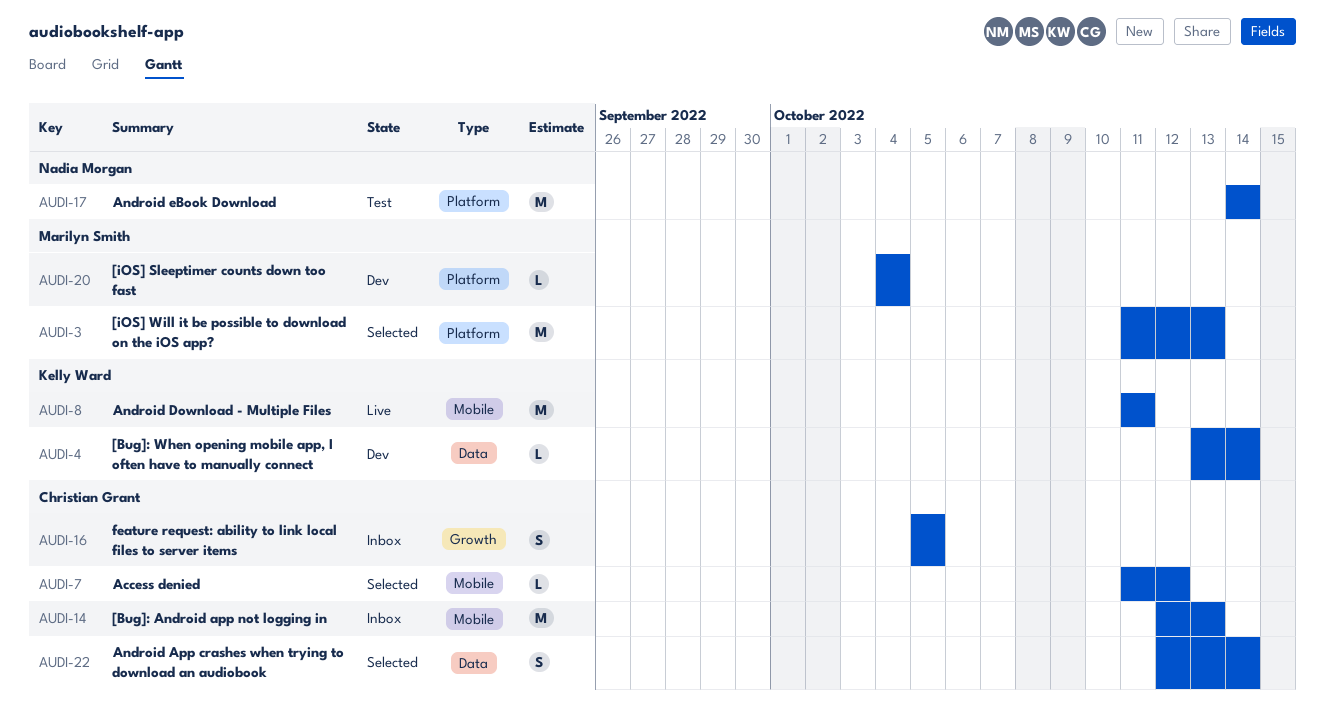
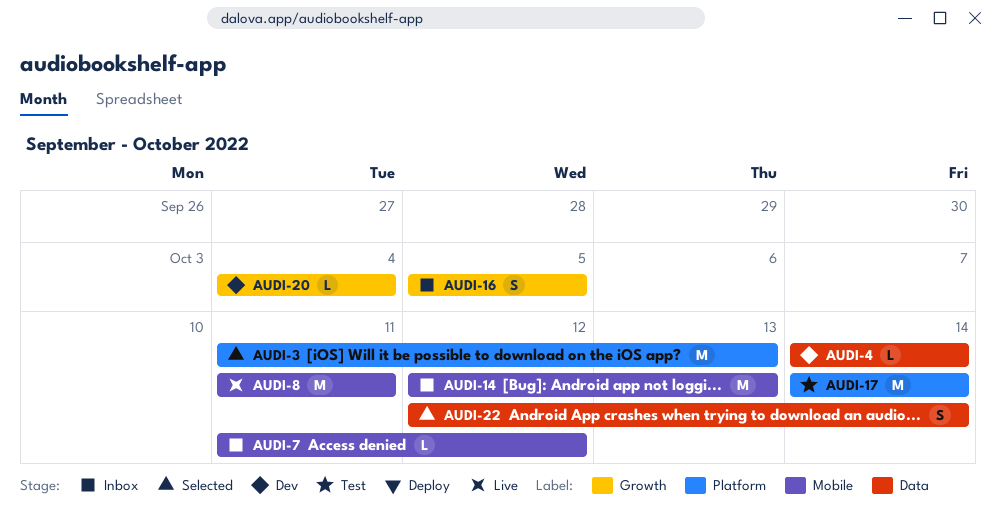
AUDI-4, start: Oct 13 -> Oct 14
AUDI-7, status: Selected -> Inbox
AUDI-20, label: Platform -> Growth

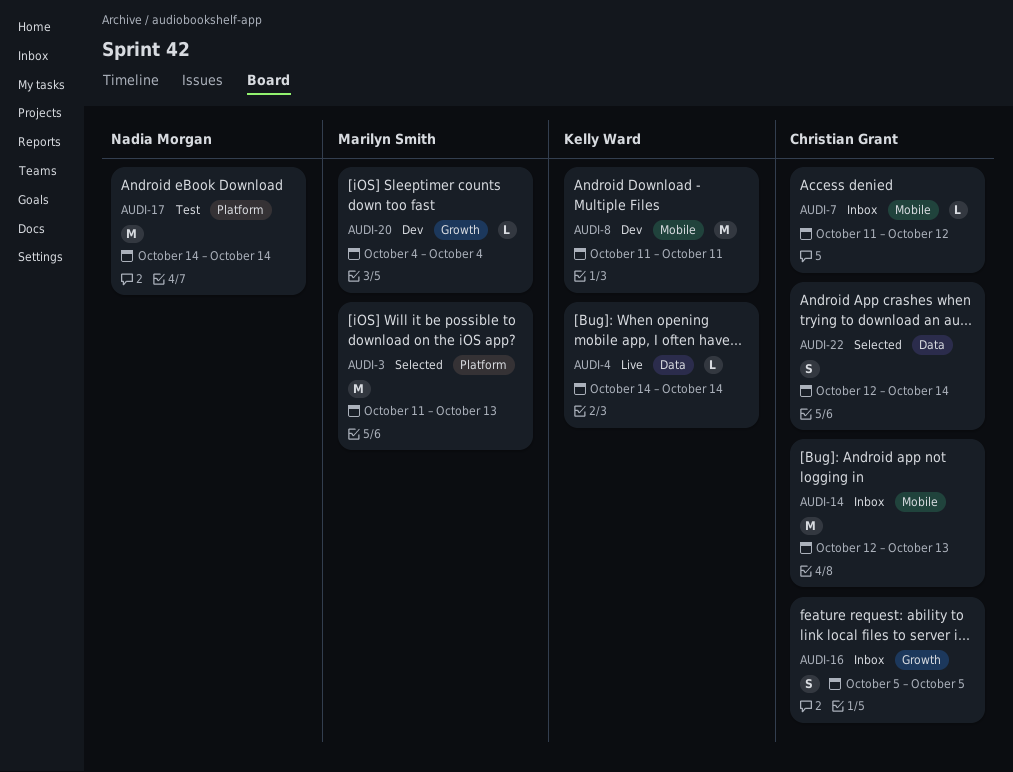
AUDI-4, status: Dev -> Live
AUDI-8, status: Live -> Dev

